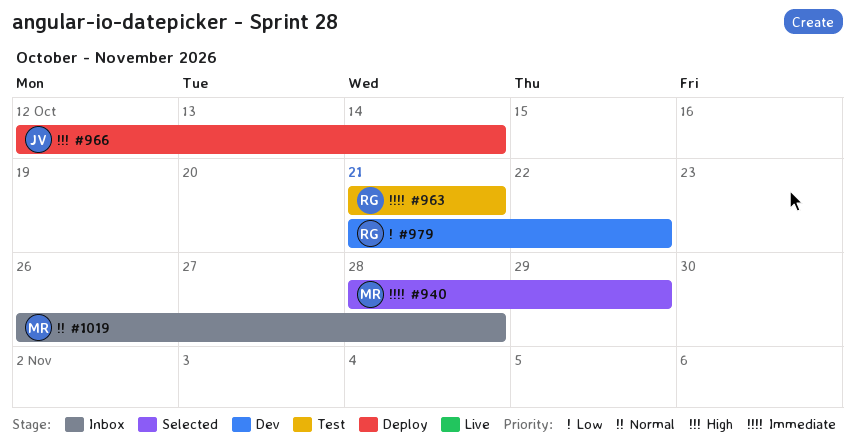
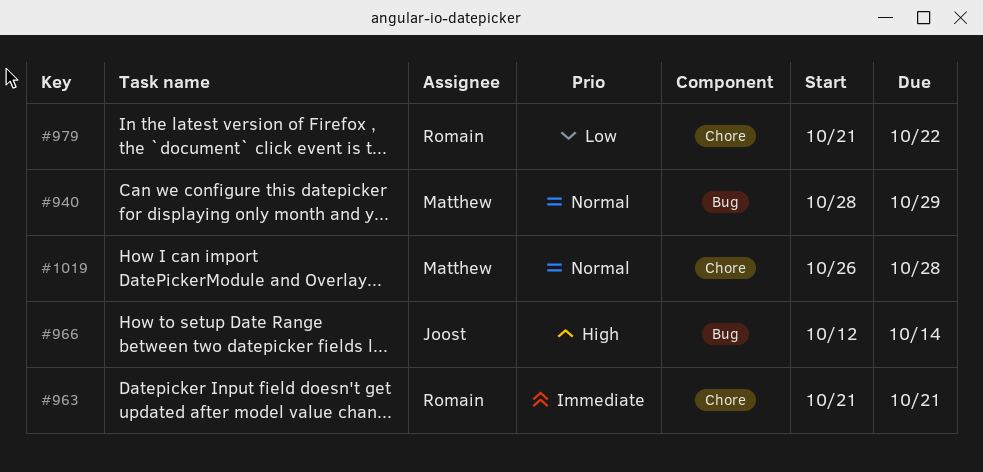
#940, priority: Immediate -> Normal

